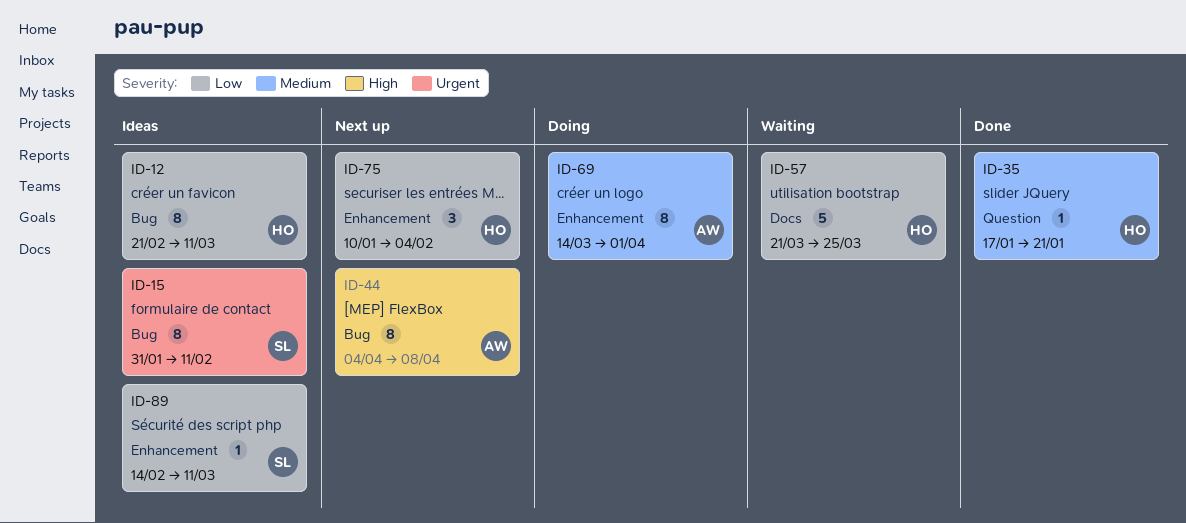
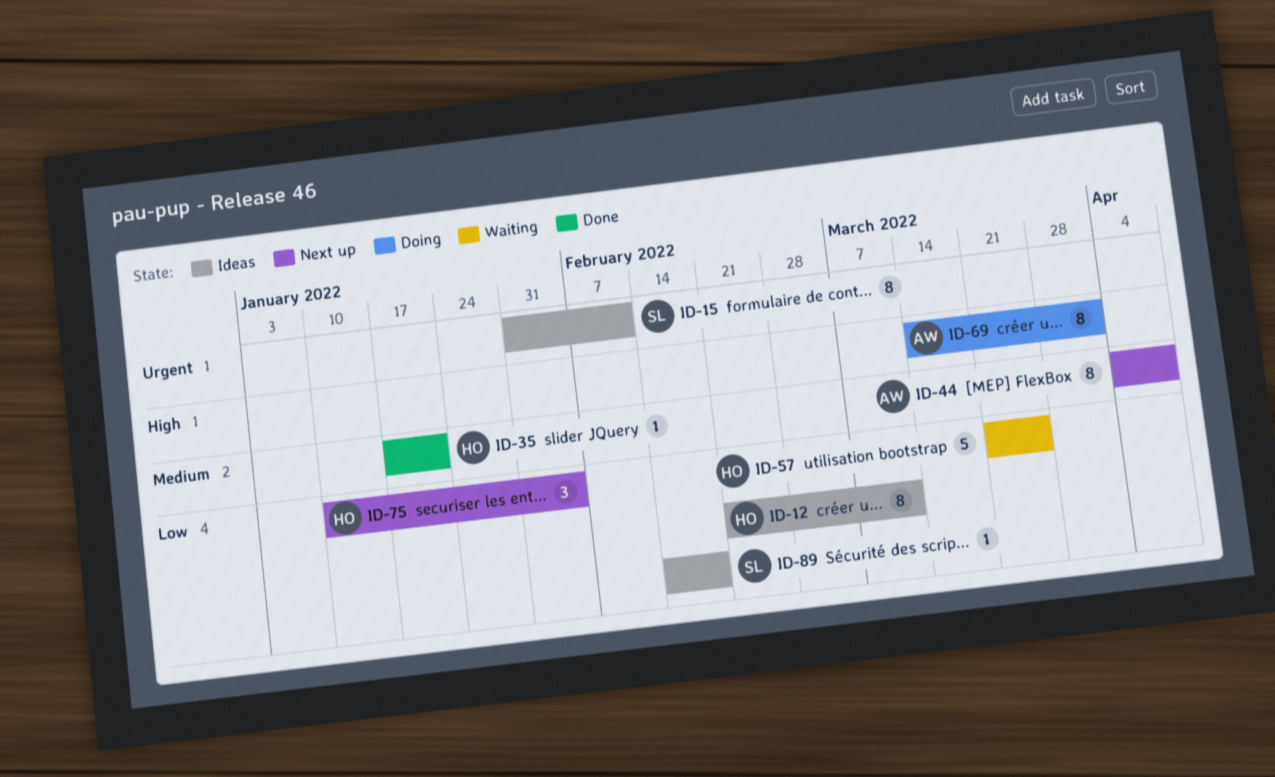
ID-44, priority: High -> Medium
ID-69, priority: Medium -> High
ID-89, due: Mar 11 -> Feb 18

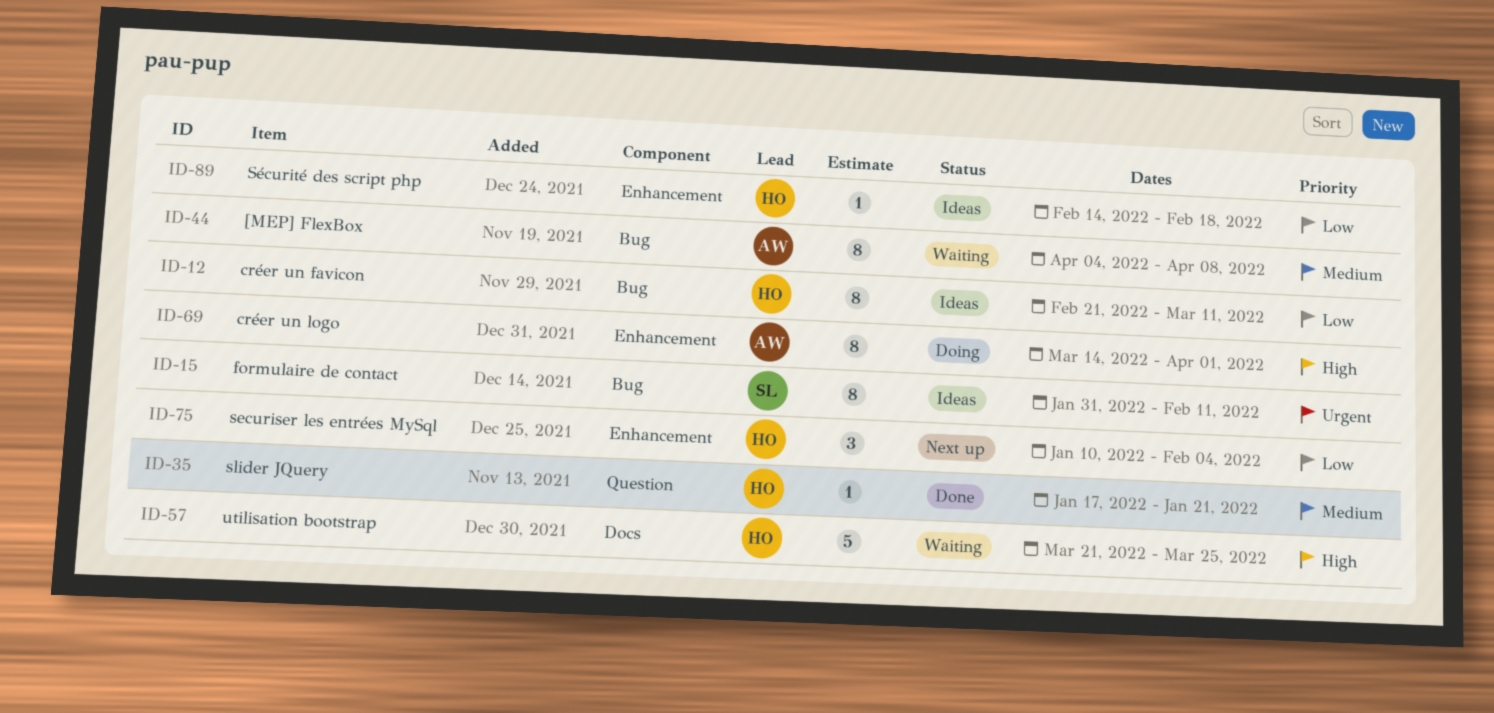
ID-44, status: Next up -> Waiting
ID-57, priority: Low -> High
ID-89, owner: SL -> HO

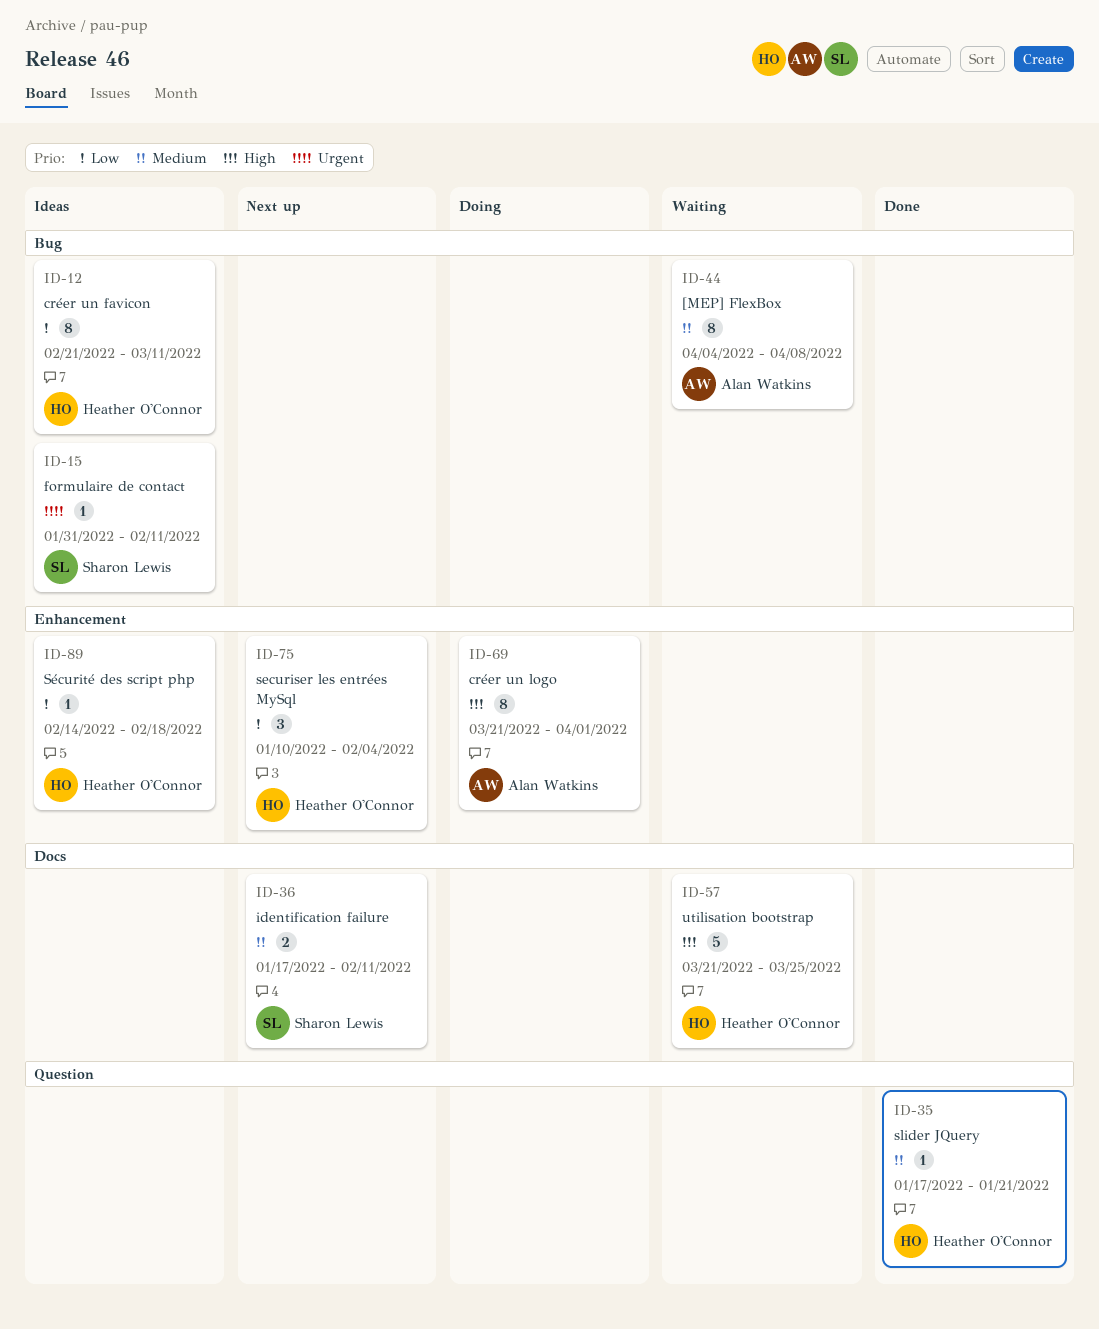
ID-15, estimate: 8 -> 1
ID-36: none -> present
ID-69, start: Mar 14 -> Mar 21

